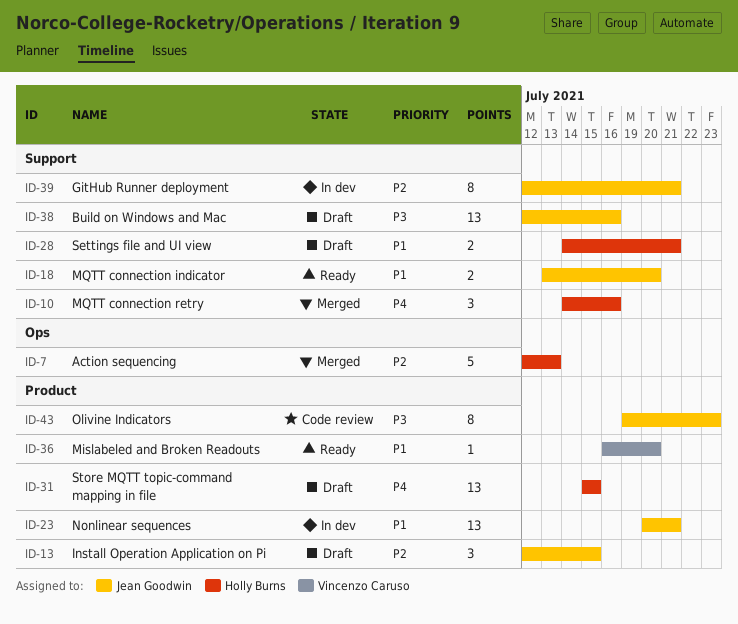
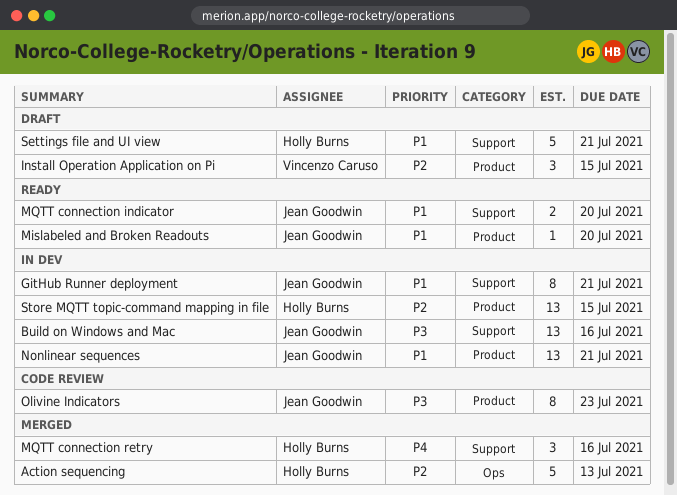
Build on Windows and Mac, status: Draft -> In dev
GitHub Runner deployment, priority: P2 -> P1
Install Operation Application on Pi, owner: Jean Goodwin -> Vincenzo Caruso
Mislabeled and Broken Readouts, owner: Vincenzo Caruso -> Jean Goodwin
Settings file and UI view, estimate: 2 -> 5
Store MQTT topic-command mapping in file, status: Draft -> In dev
Store MQTT topic-command mapping in file, priority: P4 -> P2

